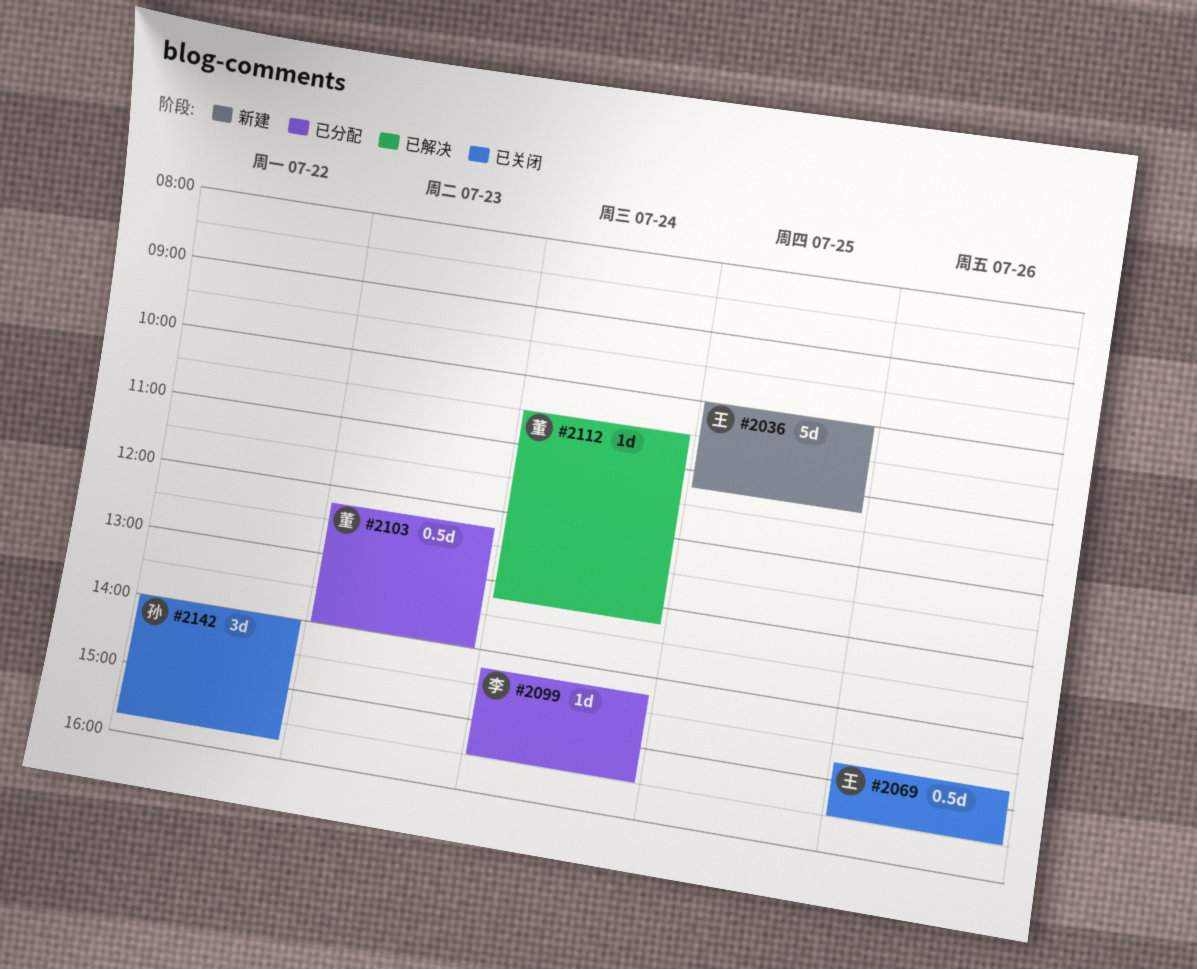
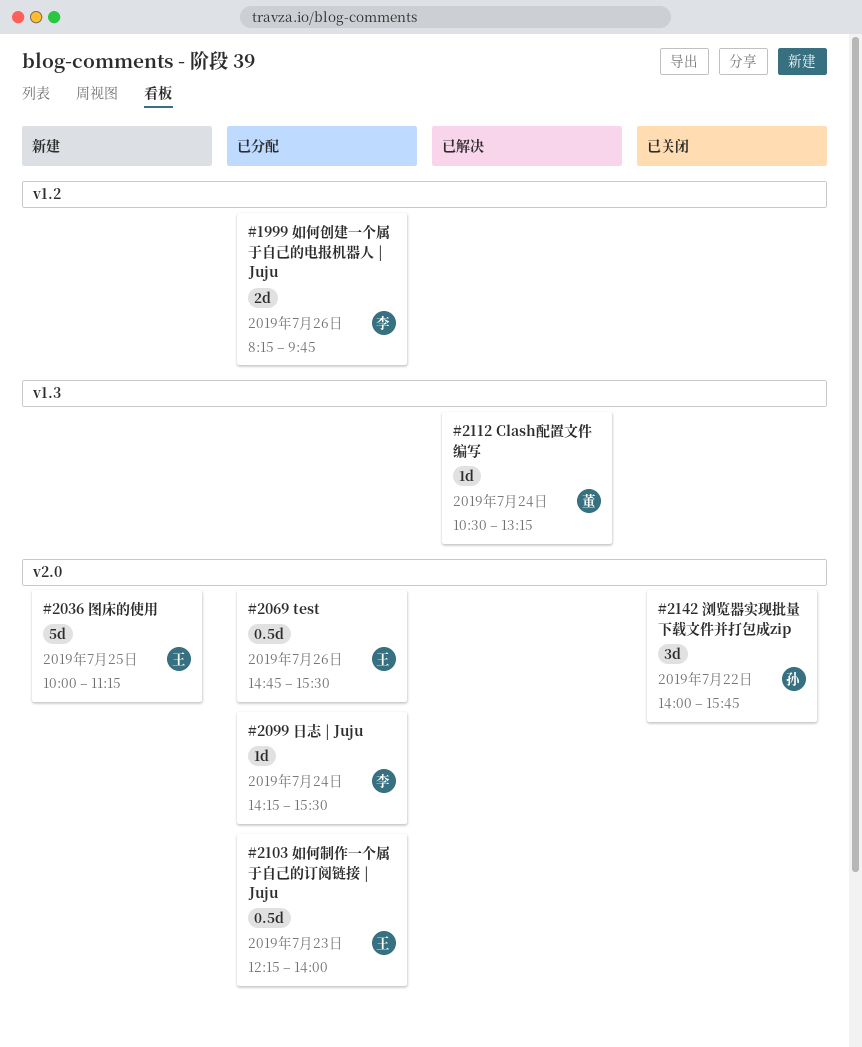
#1999: none -> present
#2069, status: 已关闭 -> 已分配
#2103, owner: 董 -> 王

